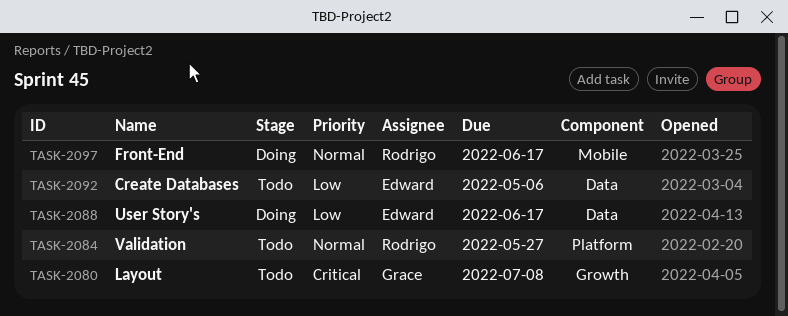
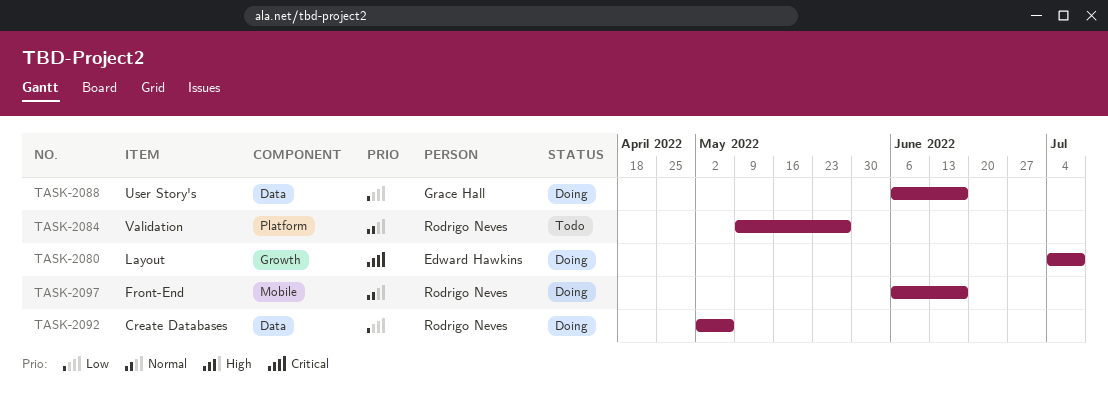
TASK-2080, status: Todo -> Doing
TASK-2080, owner: Grace Hall -> Edward Hawkins
TASK-2088, owner: Edward Hawkins -> Grace Hall
TASK-2092, status: Todo -> Doing
TASK-2092, owner: Edward Hawkins -> Rodrigo Neves

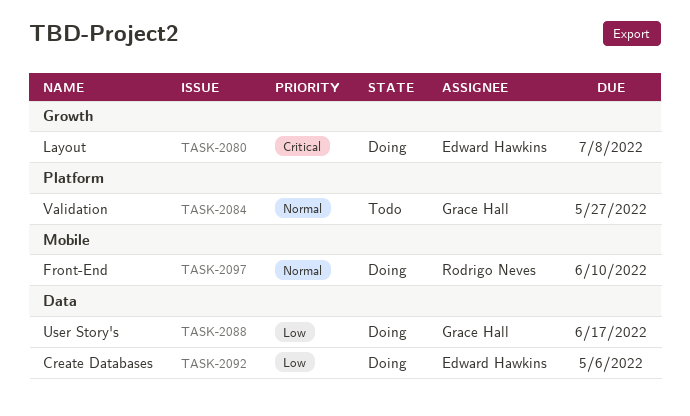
TASK-2084, owner: Rodrigo Neves -> Grace Hall
TASK-2092, owner: Rodrigo Neves -> Edward Hawkins
TASK-2097, due: Jun 17 -> Jun 10

